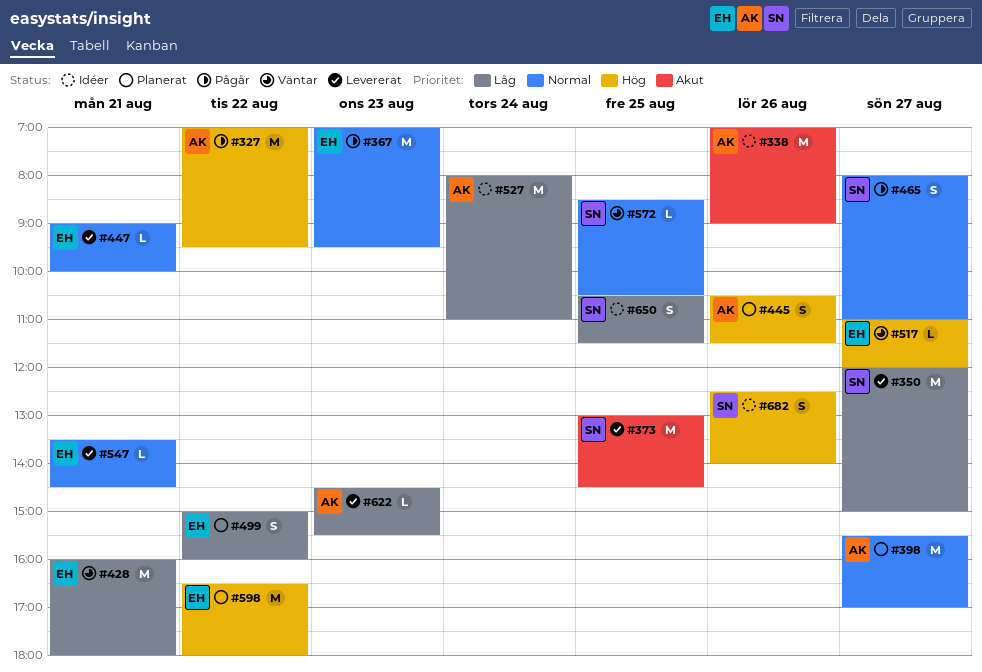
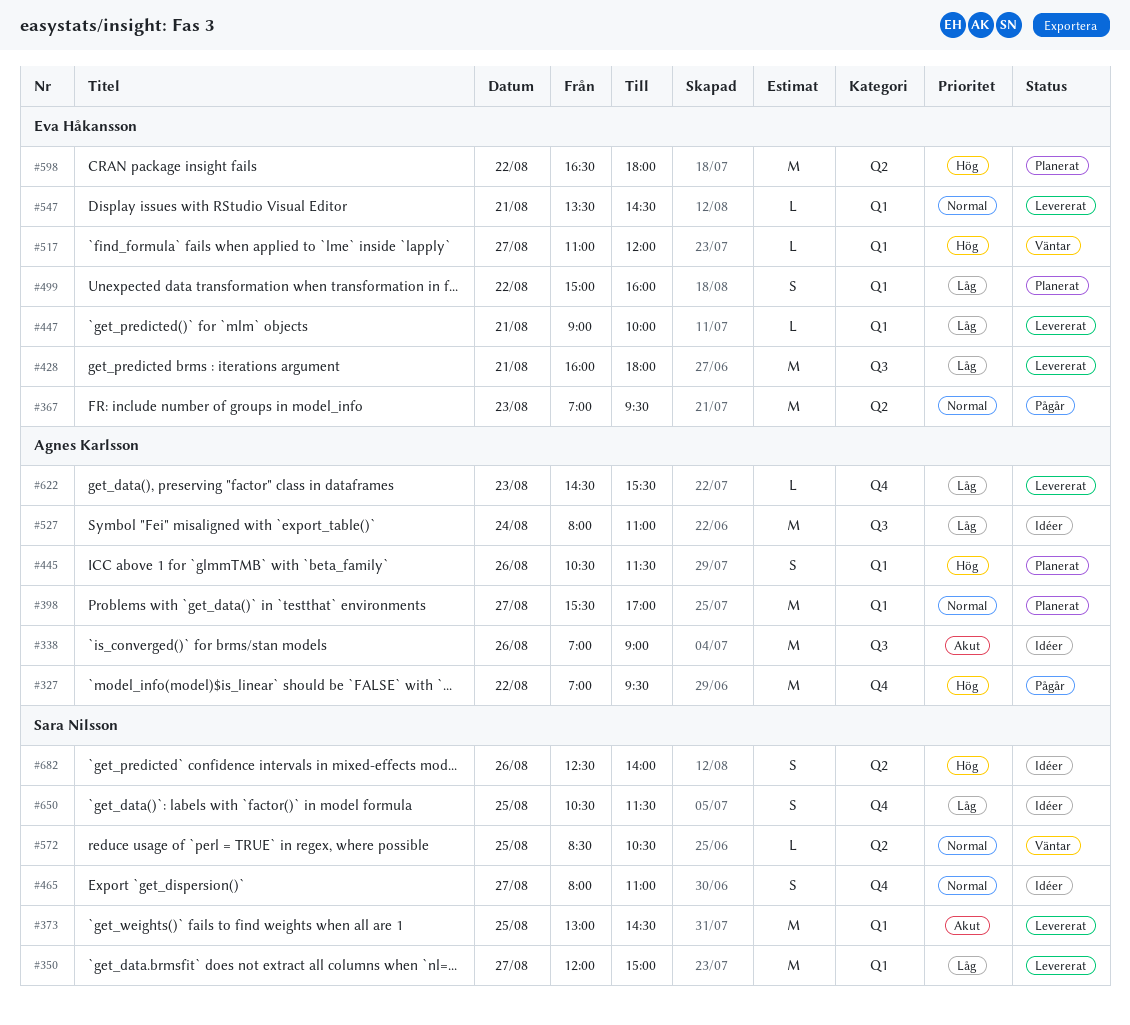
#428, status: Väntar -> Levererat
#447, priority: Normal -> Låg
#465, status: Pågår -> Idéer

